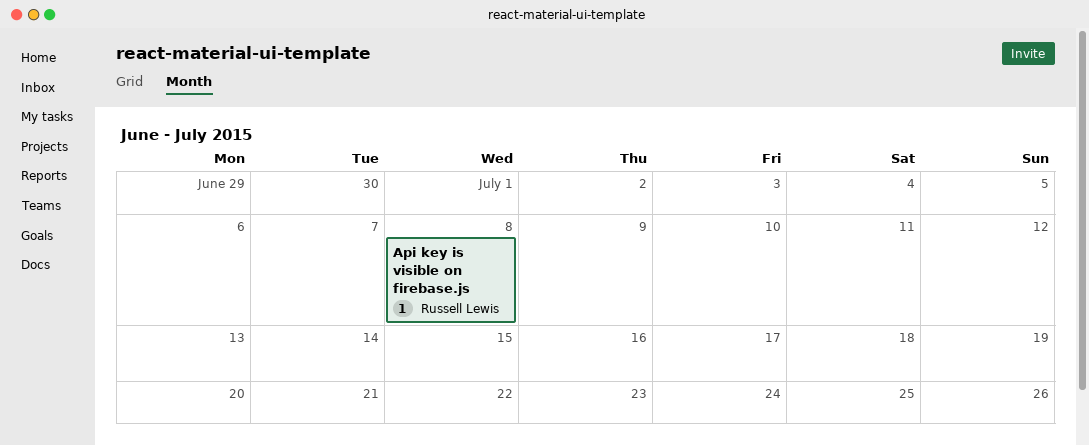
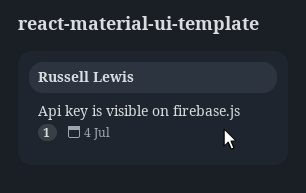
Api key is visible on firebase.js, due: Jul 8 -> Jul 4

